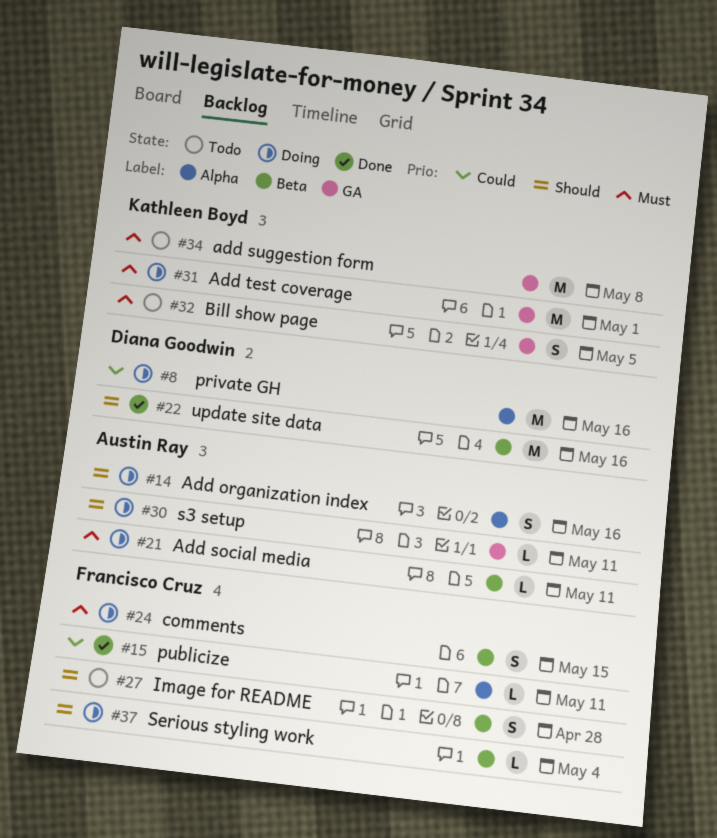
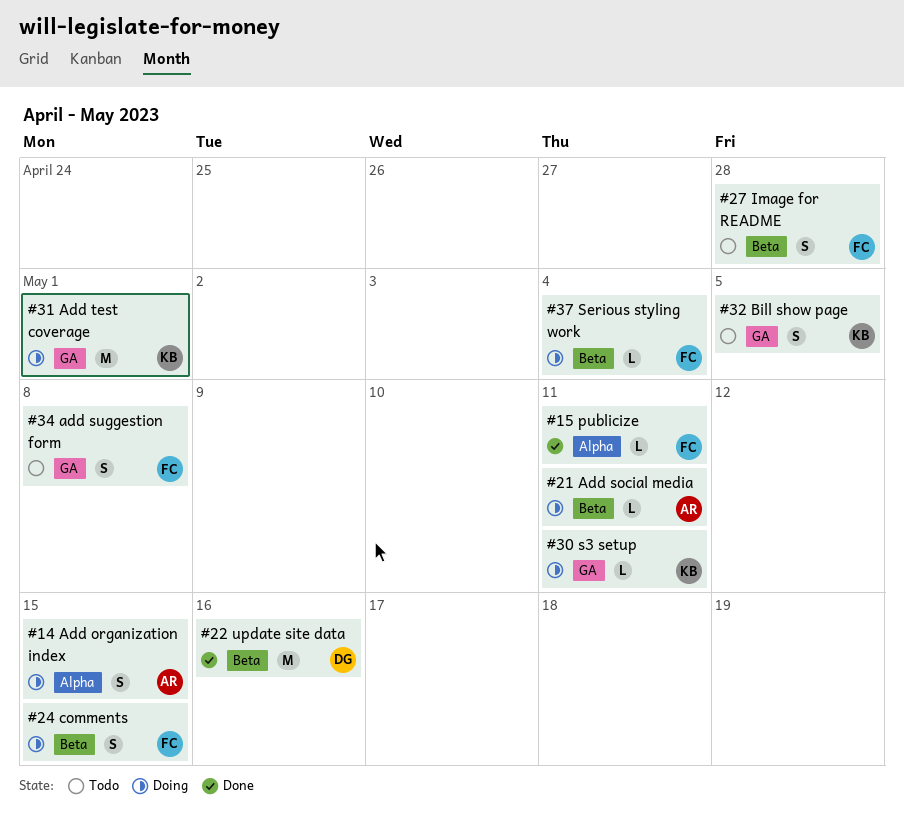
#8: present -> none
#14, due: May 16 -> May 15
#30, owner: Austin Ray -> Kathleen Boyd
#34, owner: Kathleen Boyd -> Francisco Cruz
#34, estimate: M -> S

